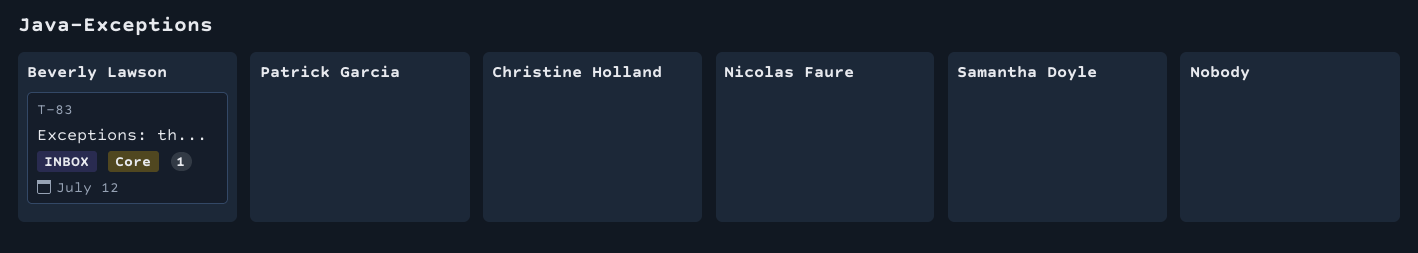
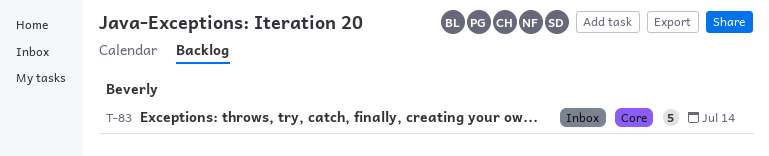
T-83, estimate: 1 -> 5
T-83, due: Jul 12 -> Jul 14

